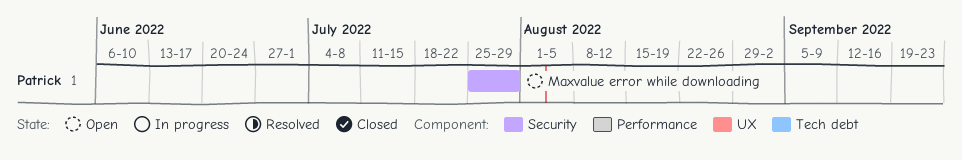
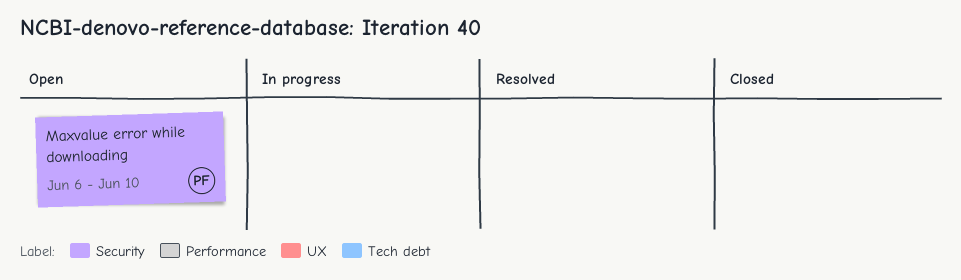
Maxvalue error while downloading, start: Jul 25 -> Jun 6
Maxvalue error while downloading, due: Jul 29 -> Jun 10

